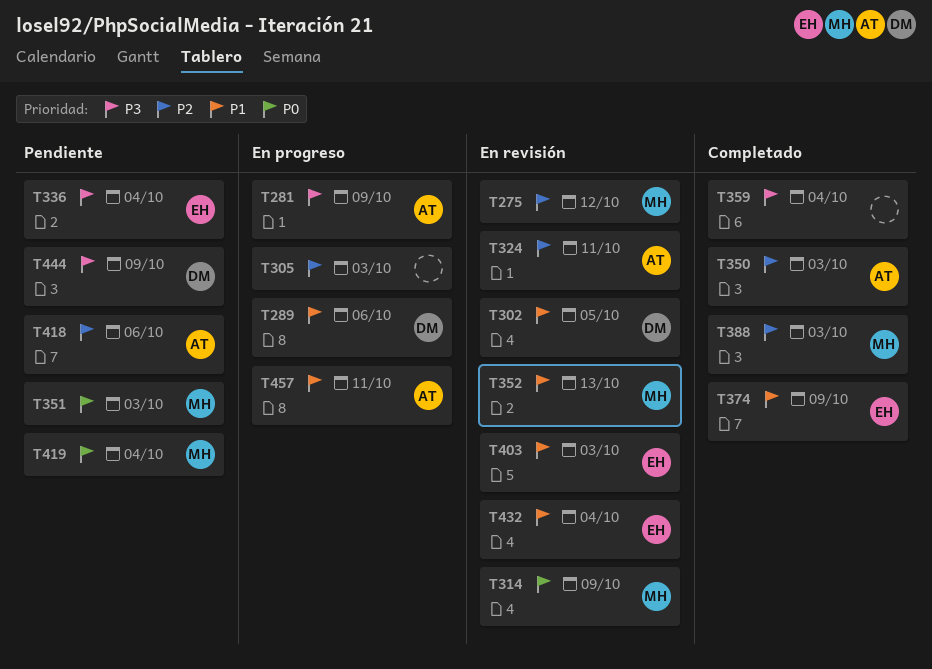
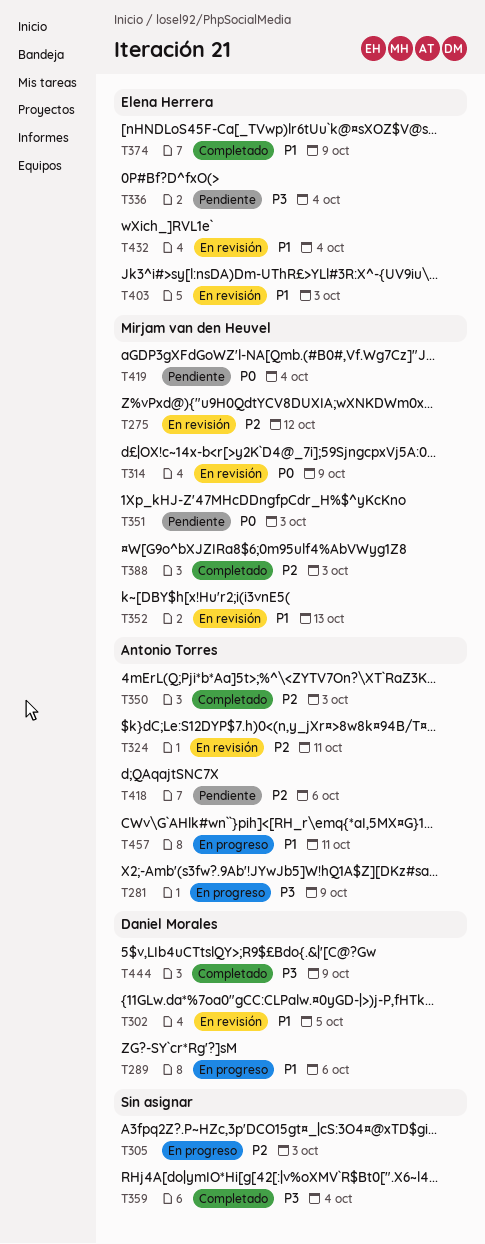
T444, status: Pendiente -> Completado

